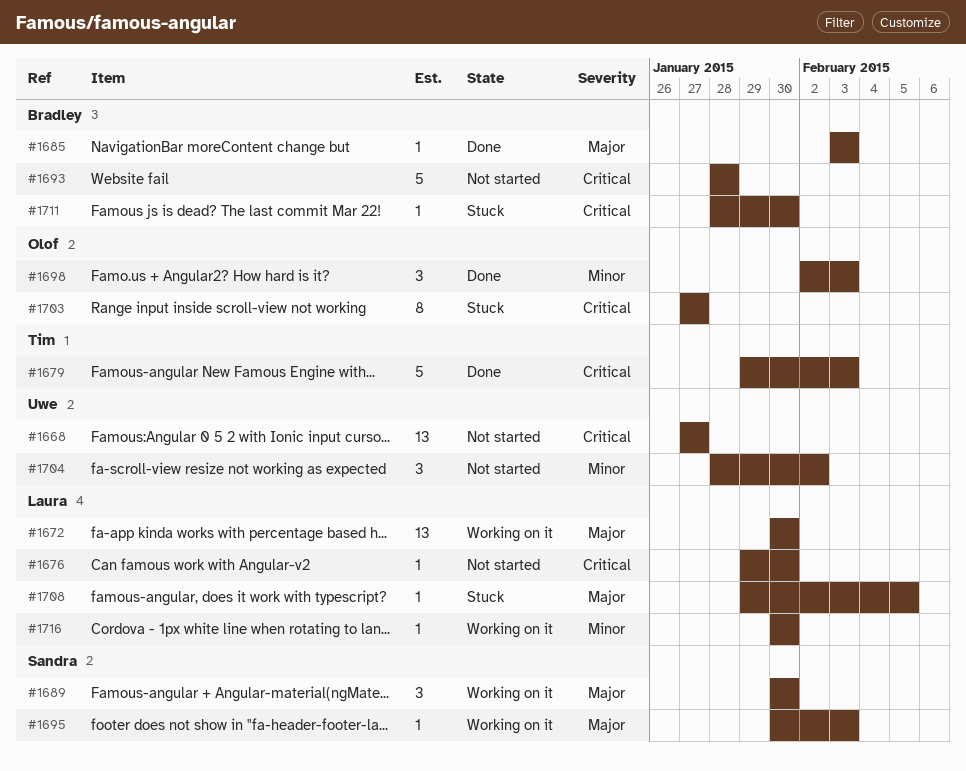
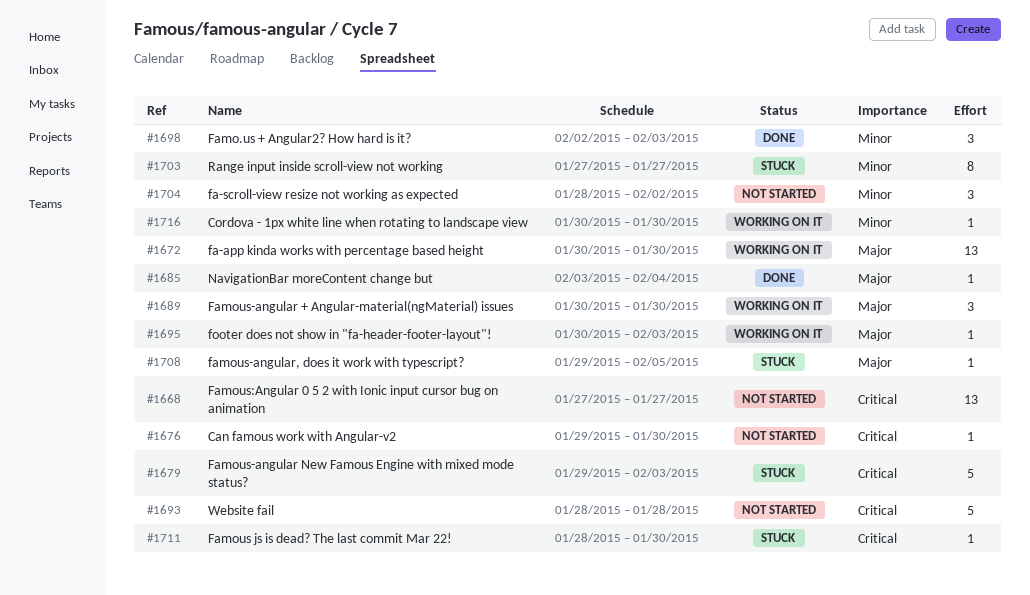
#1679, status: Done -> Stuck
#1685, due: Feb 3 -> Feb 4
#1703, priority: Critical -> Minor

